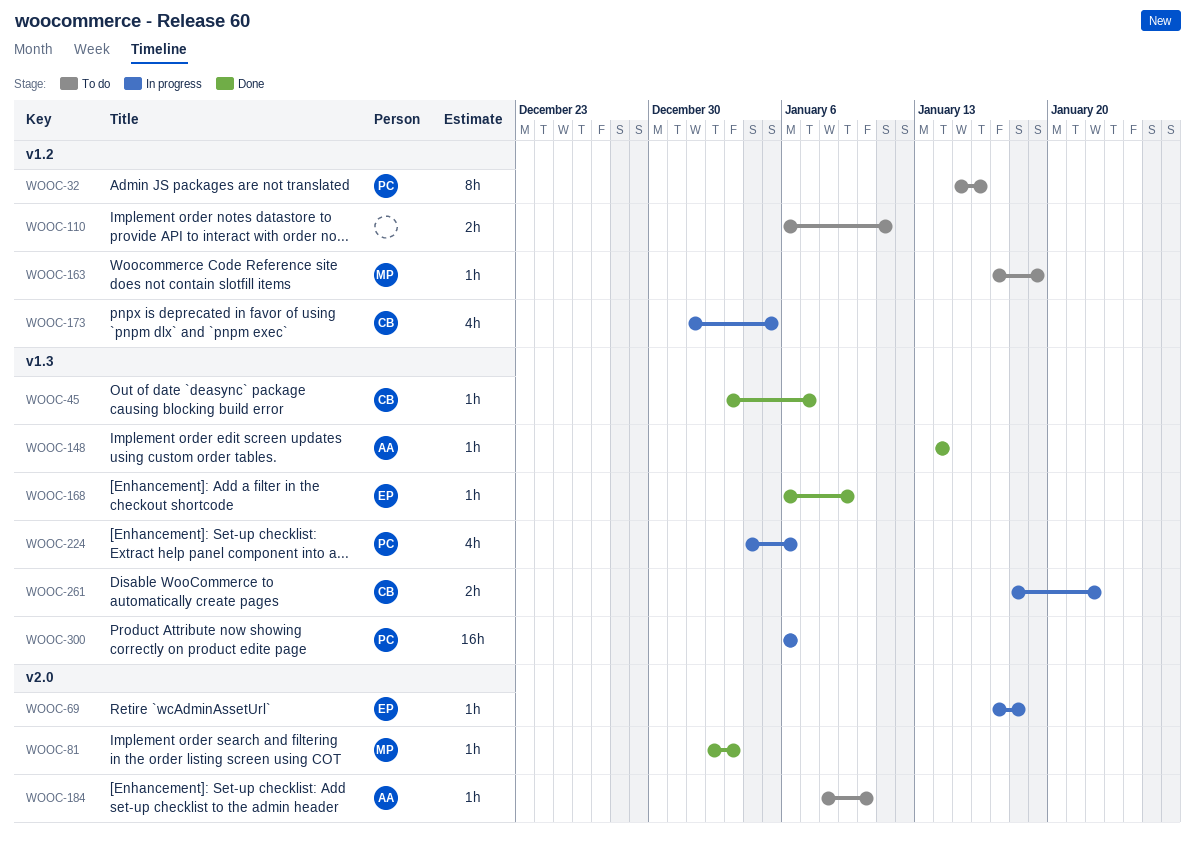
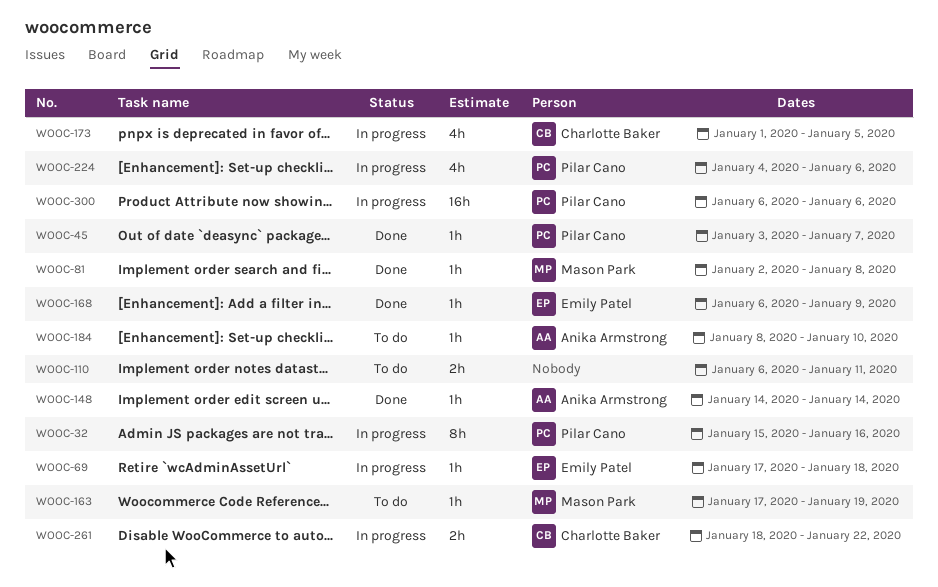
WOOC-32, status: To do -> In progress
WOOC-45, owner: Charlotte Baker -> Pilar Cano
WOOC-81, due: Jan 3 -> Jan 8

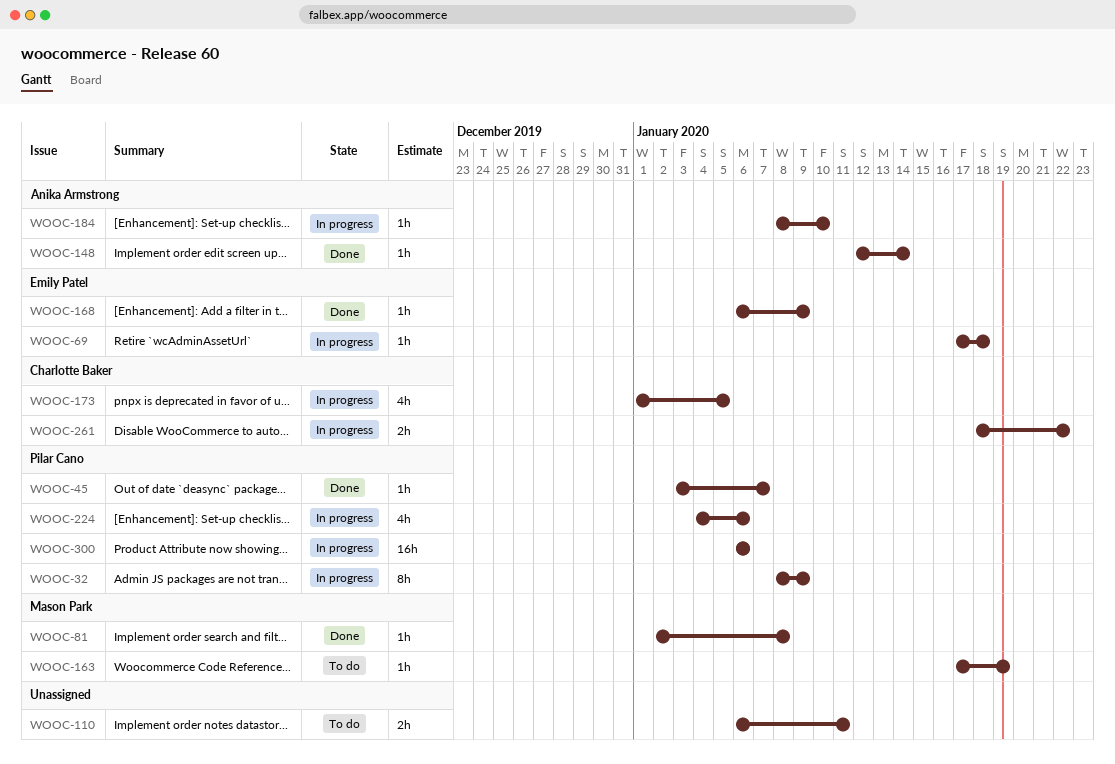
WOOC-32, start: Jan 15 -> Jan 8
WOOC-32, due: Jan 16 -> Jan 9
WOOC-148, start: Jan 14 -> Jan 12
WOOC-184, status: To do -> In progress

